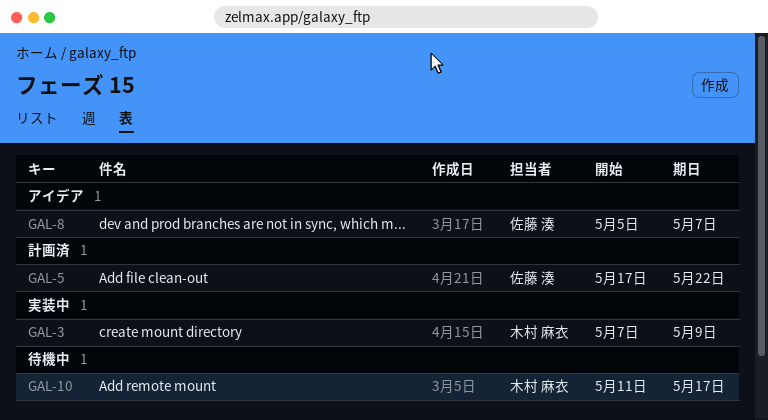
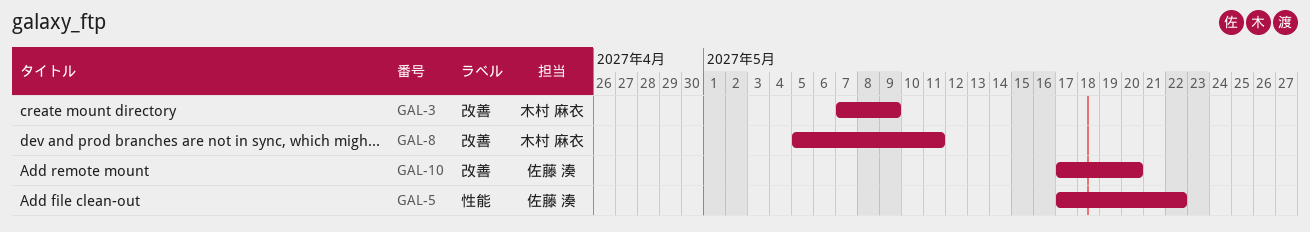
GAL-8, owner: 佐藤 湊 -> 木村 麻衣
GAL-8, due: May 7 -> May 11
GAL-10, owner: 木村 麻衣 -> 佐藤 湊
GAL-10, start: May 11 -> May 17
GAL-10, due: May 17 -> May 20

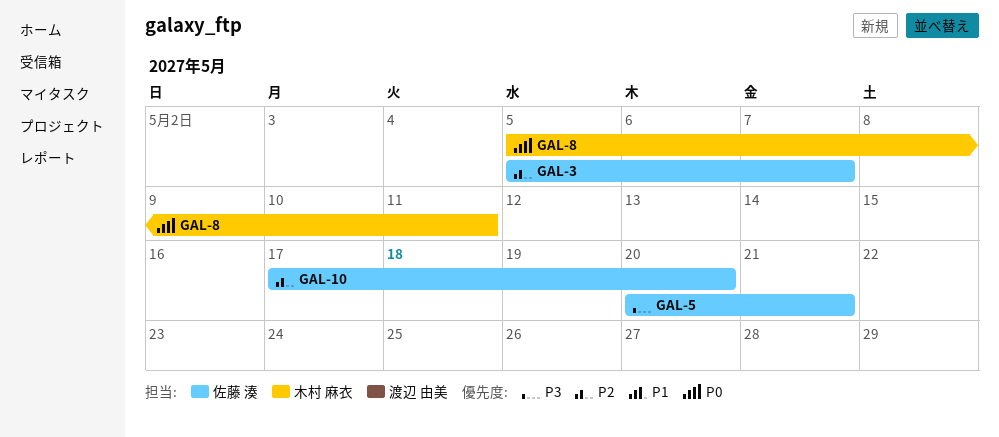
GAL-3, owner: 木村 麻衣 -> 佐藤 湊
GAL-3, start: May 7 -> May 5
GAL-3, due: May 9 -> May 7
GAL-5, start: May 17 -> May 20
GAL-5, due: May 22 -> May 21

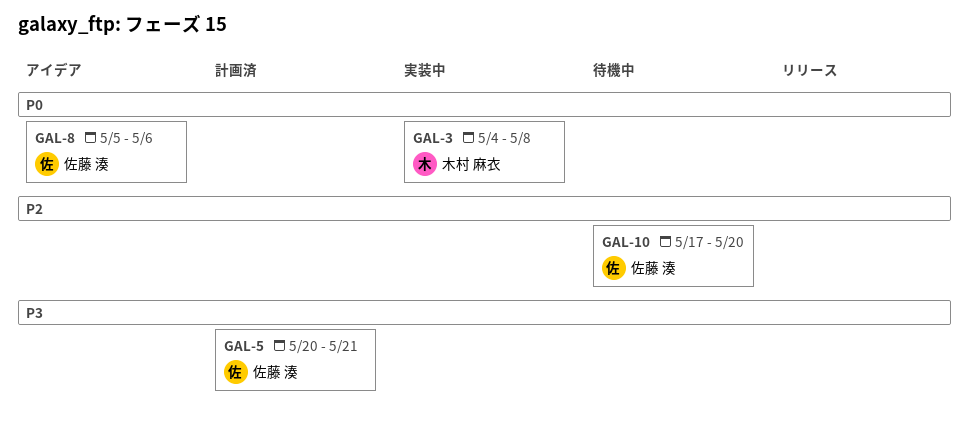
GAL-3, owner: 佐藤 湊 -> 木村 麻衣
GAL-3, priority: P2 -> P0
GAL-3, start: May 5 -> May 4
GAL-3, due: May 7 -> May 8
GAL-8, owner: 木村 麻衣 -> 佐藤 湊
GAL-8, due: May 11 -> May 6

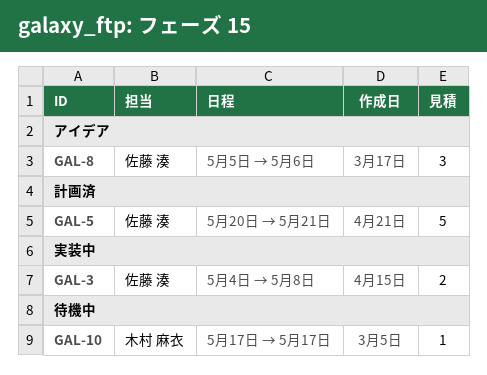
GAL-3, owner: 木村 麻衣 -> 佐藤 湊
GAL-10, owner: 佐藤 湊 -> 木村 麻衣
GAL-10, due: May 20 -> May 17

